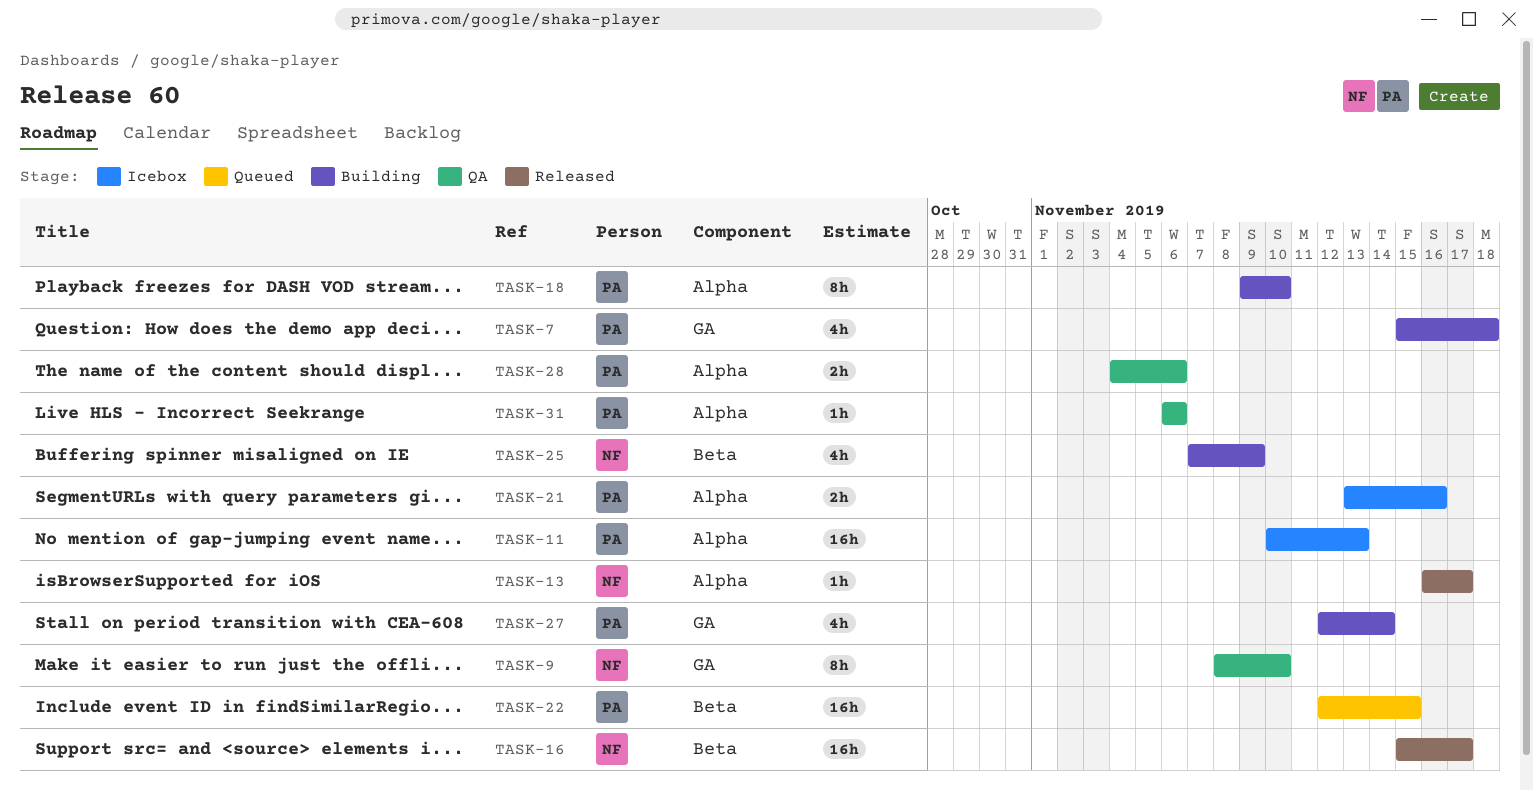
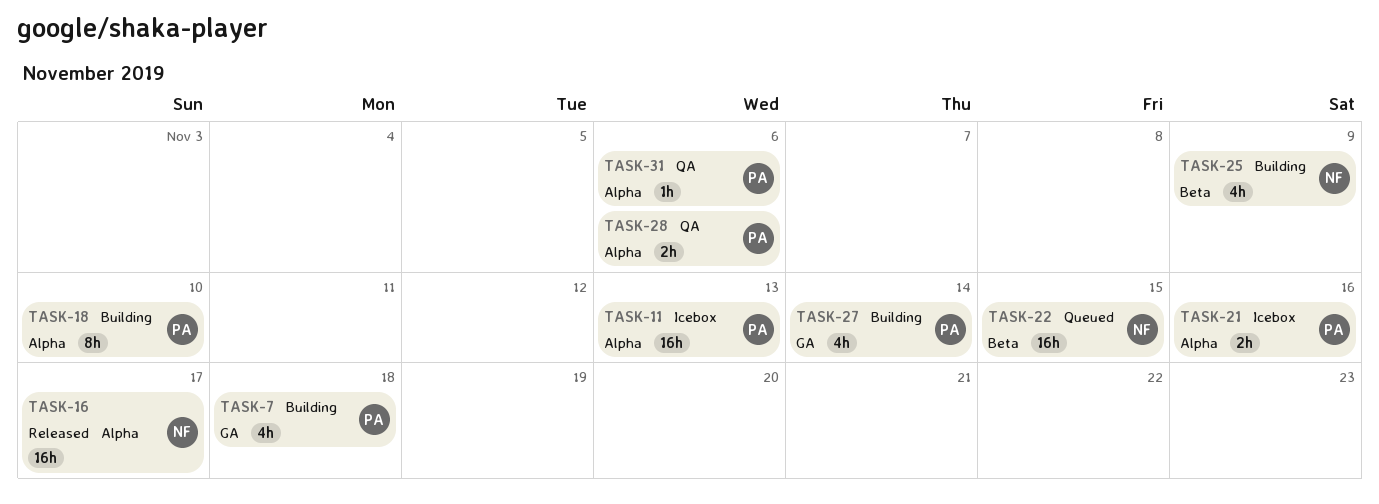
TASK-9: present -> none
TASK-13: present -> none
TASK-16, label: Beta -> Alpha
TASK-22, owner: PA -> NF

